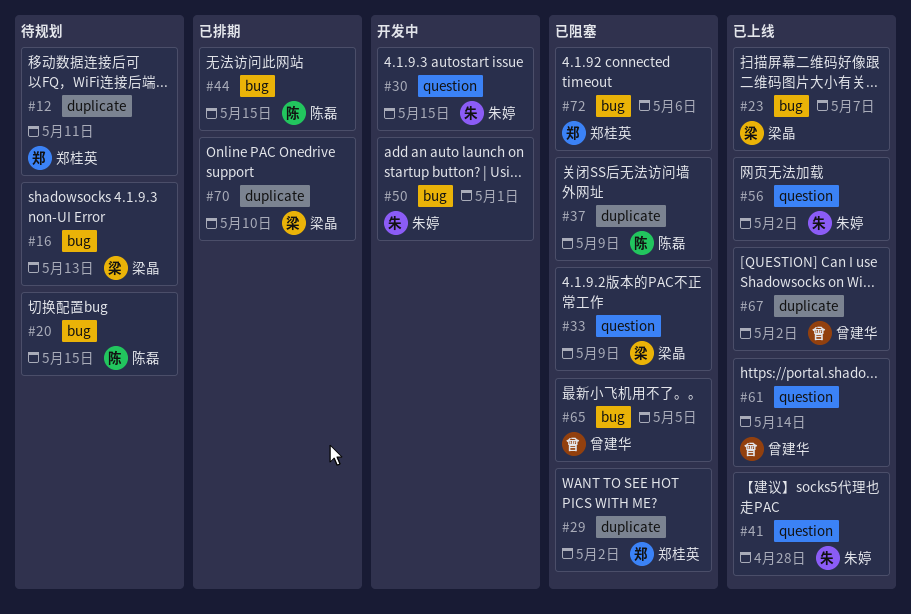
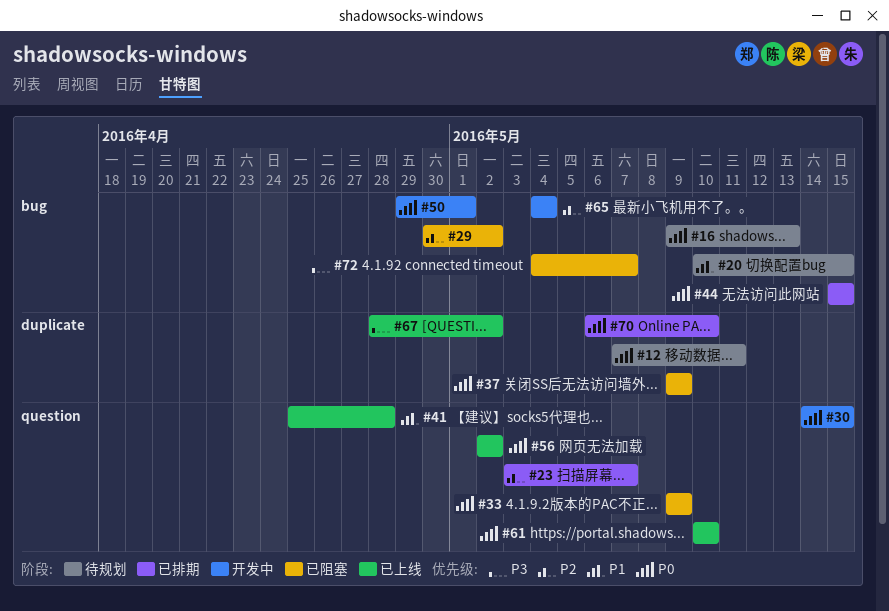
#23, status: 已上线 -> 已排期
#23, label: bug -> question
#29, label: duplicate -> bug
#61, due: May 14 -> May 10
#65, status: 已阻塞 -> 开发中
#65, due: May 5 -> May 4
#72, due: May 6 -> May 7

